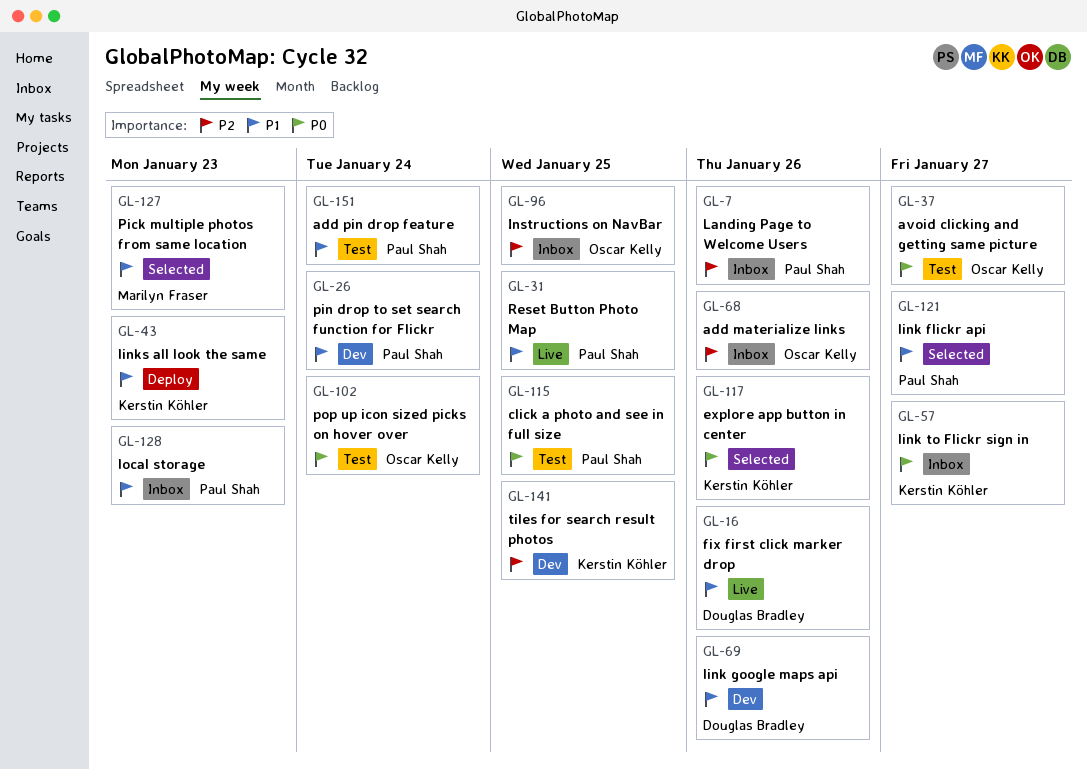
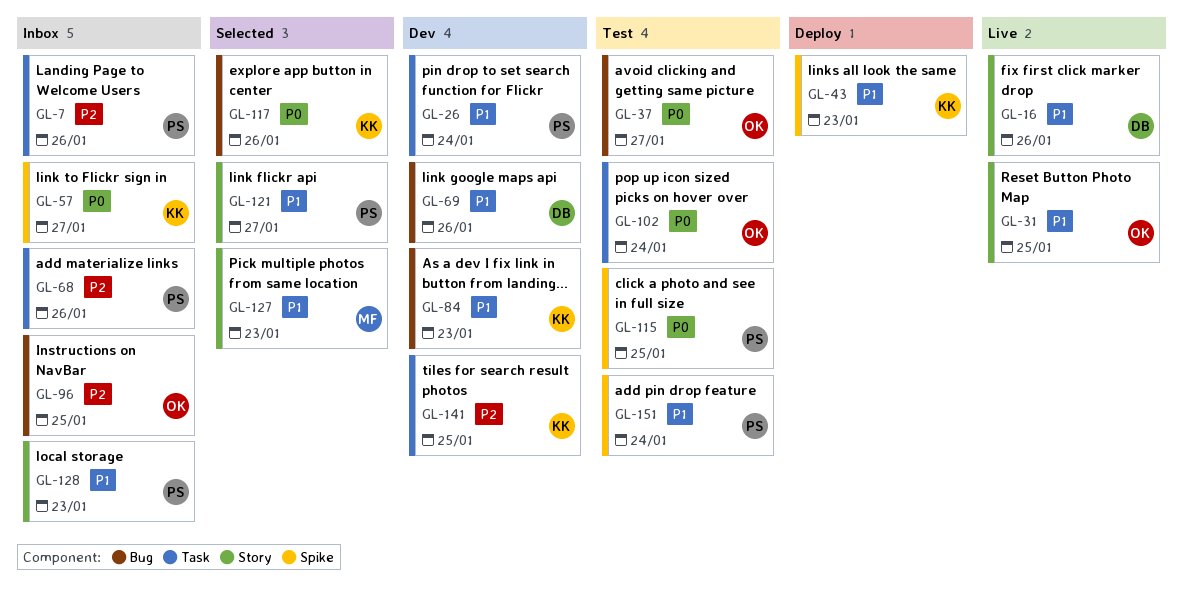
GL-31, owner: Paul Shah -> Oscar Kelly
GL-68, owner: Oscar Kelly -> Paul Shah
GL-84: none -> present

